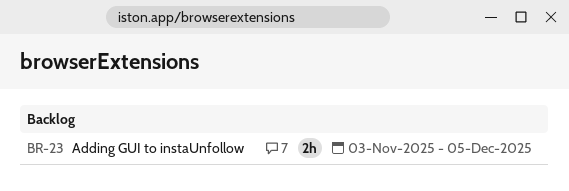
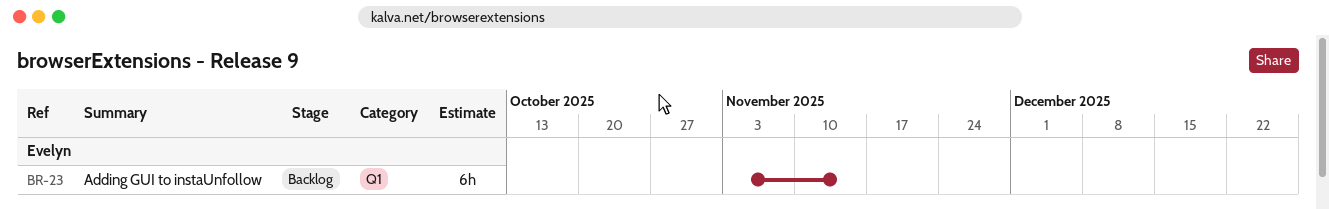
BR-23, estimate: 2h -> 6h
BR-23, due: Dec 5 -> Nov 14

